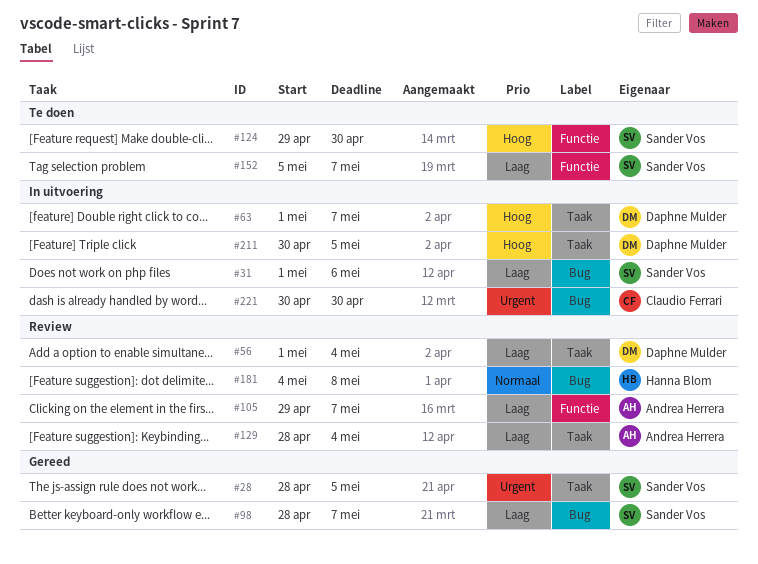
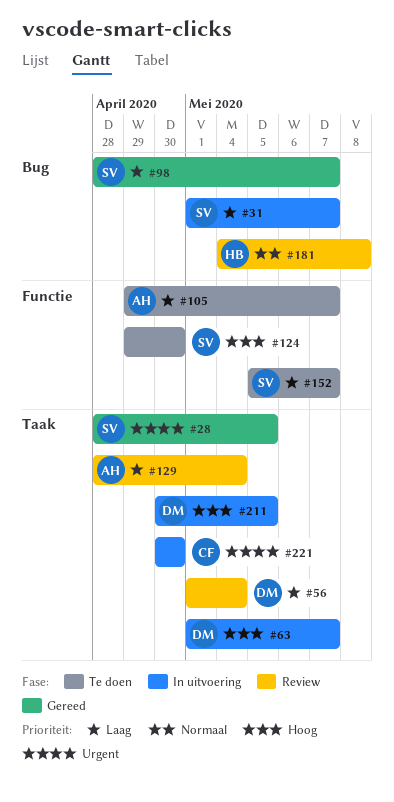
#31, due: May 6 -> May 7
#105, status: Review -> Te doen
#221, label: Bug -> Taak

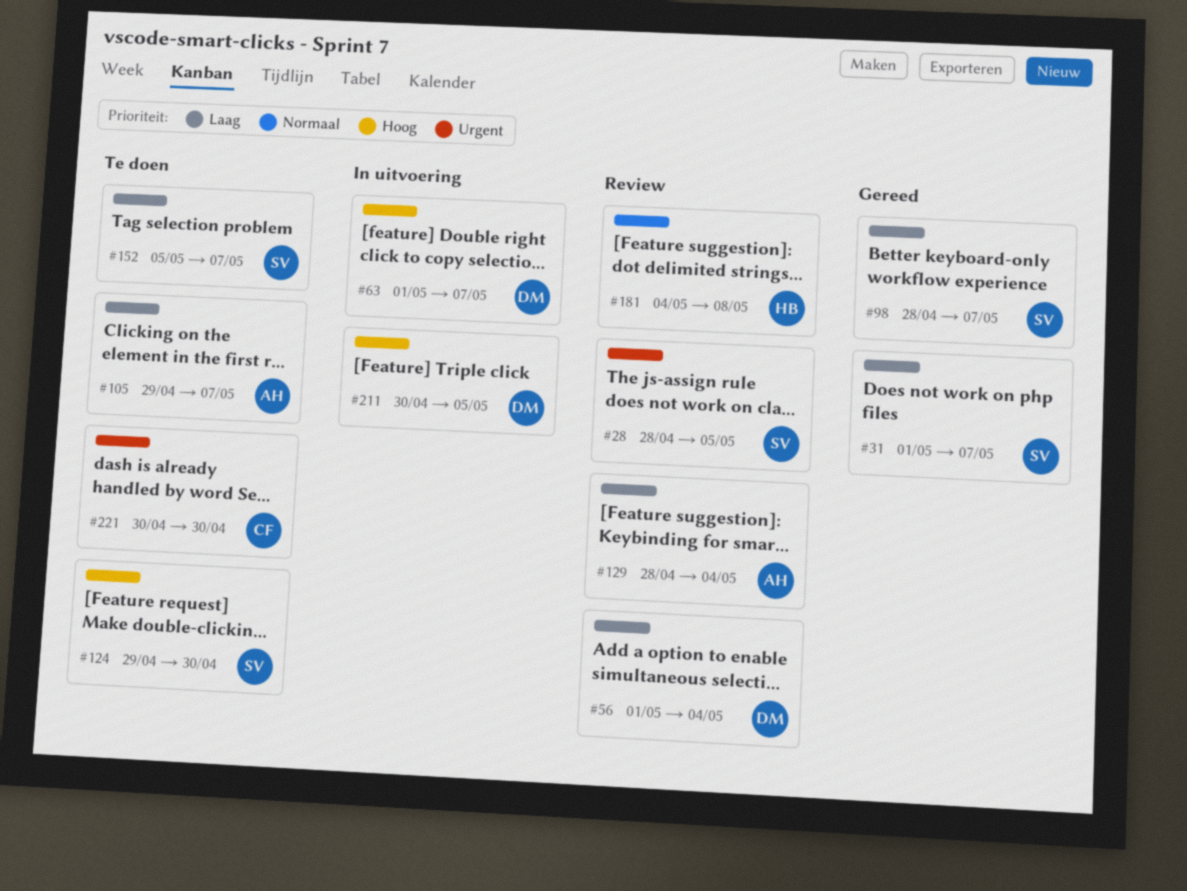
#28, status: Gereed -> Review
#31, status: In uitvoering -> Gereed
#221, status: In uitvoering -> Te doen

